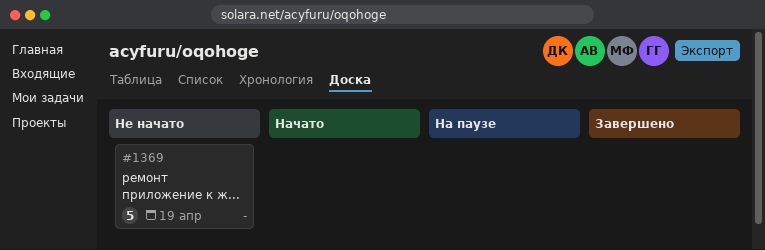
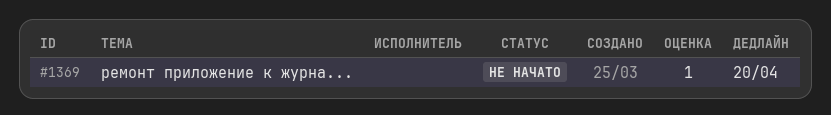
#1369, estimate: 5 -> 1
#1369, due: Apr 19 -> Apr 20

